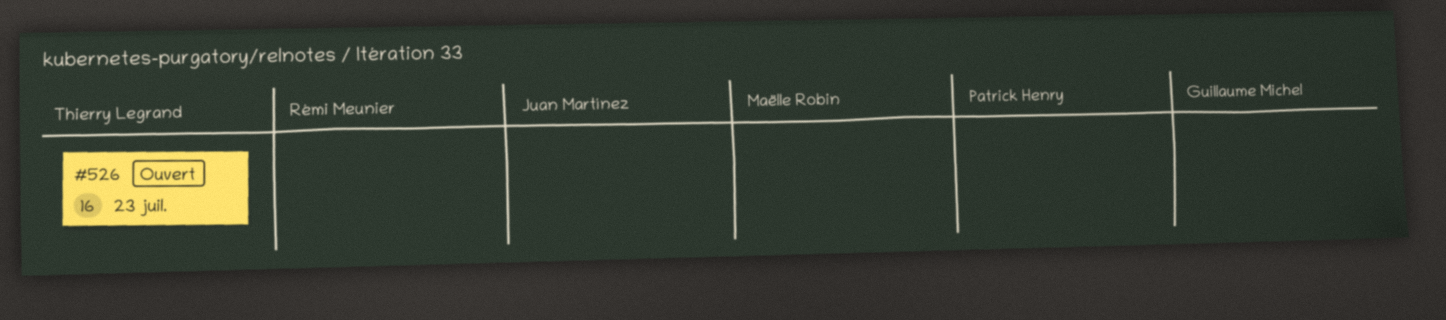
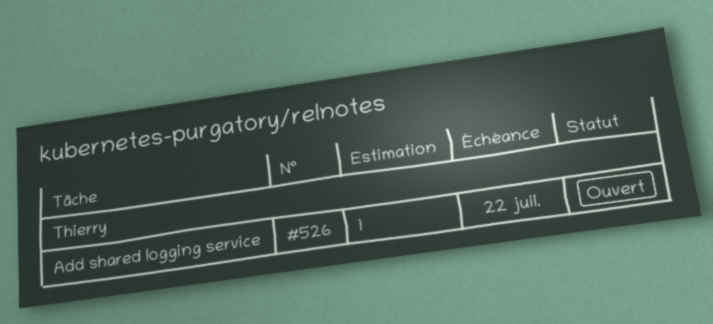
#526, estimate: 16 -> 1
#526, due: Jul 23 -> Jul 22

